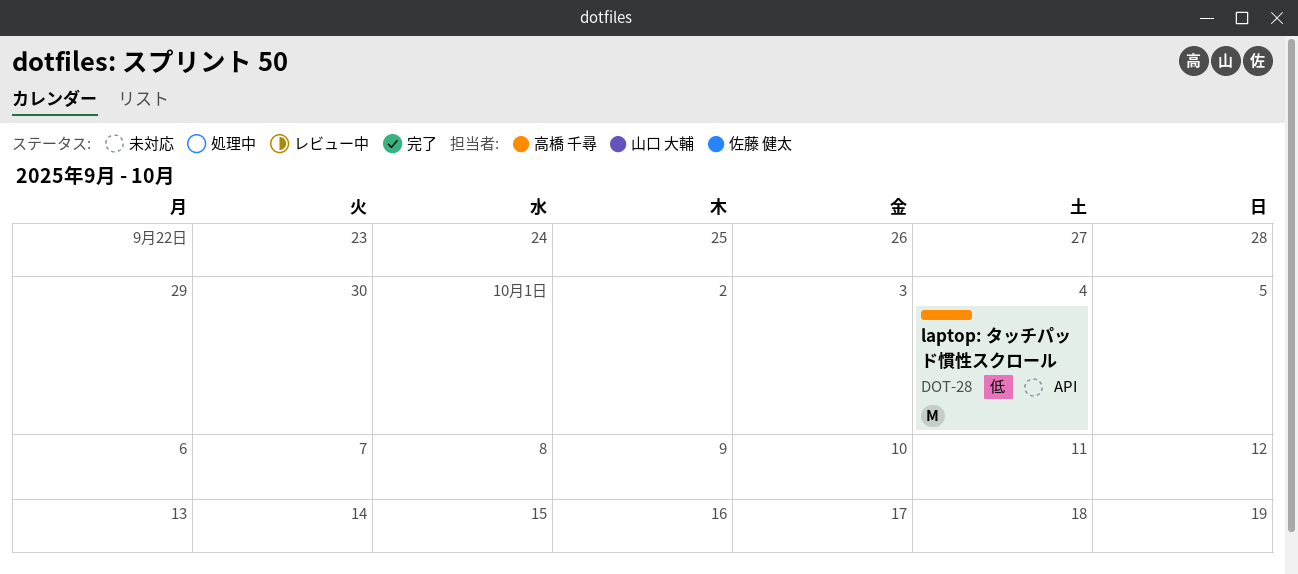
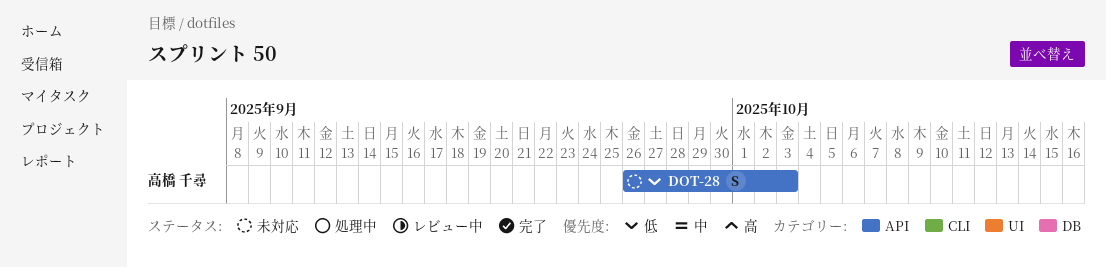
DOT-28, estimate: M -> S
DOT-28, due: Oct 4 -> Oct 3

